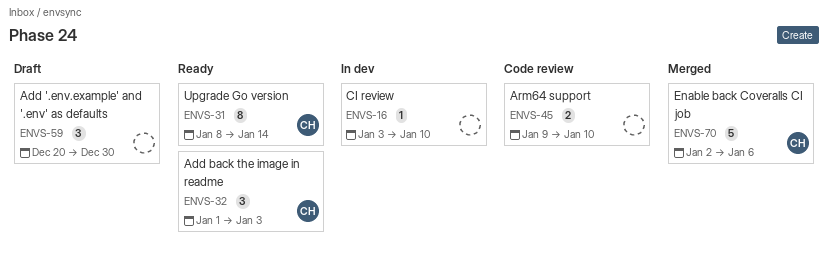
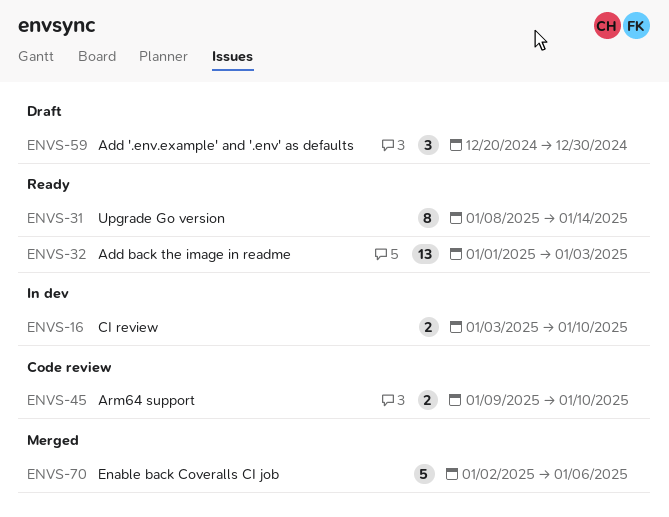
ENVS-16, estimate: 1 -> 2
ENVS-32, estimate: 3 -> 13

